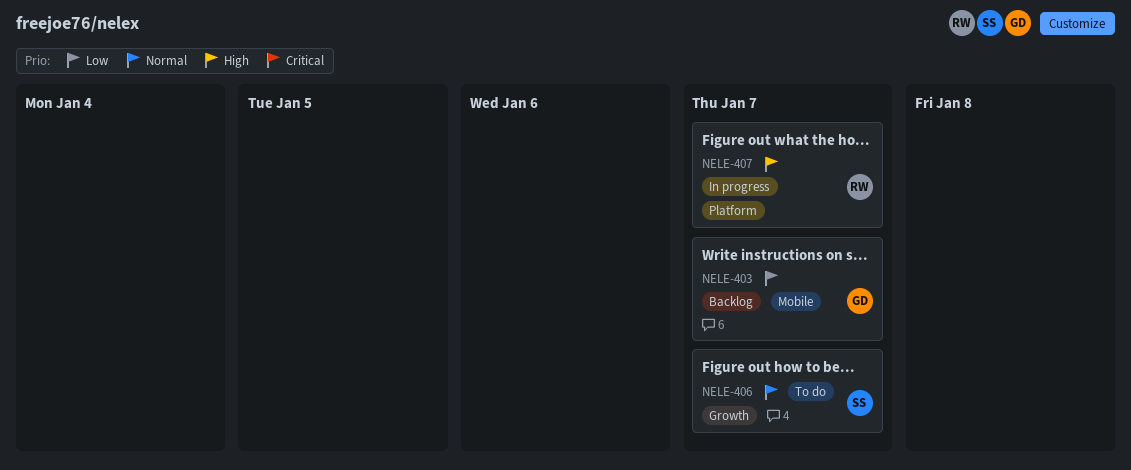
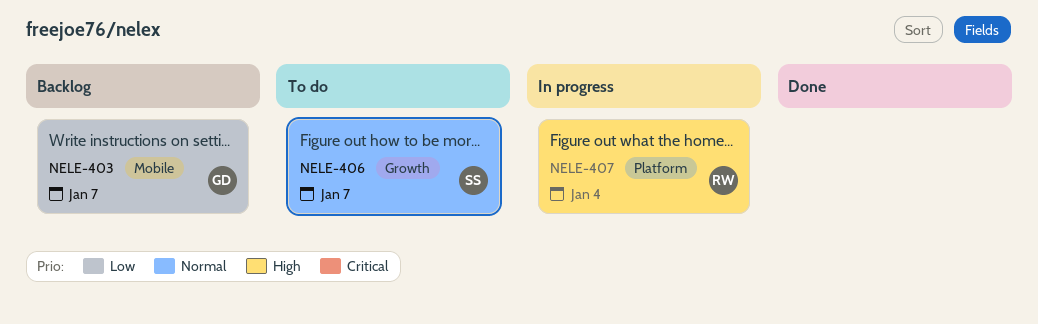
NELE-407, due: Jan 7 -> Jan 4

